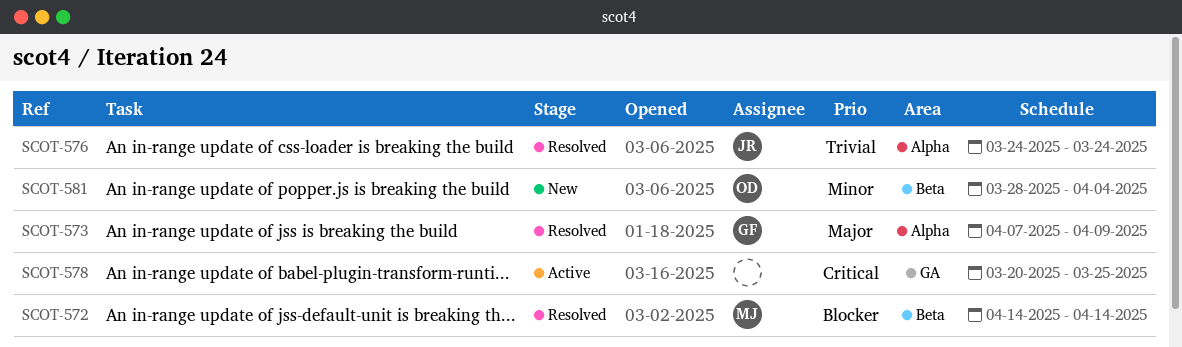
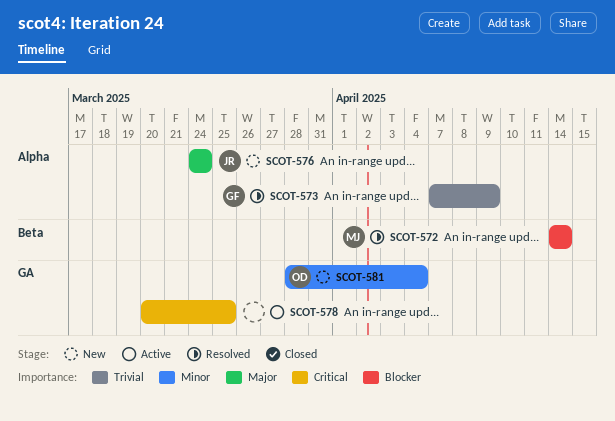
SCOT-573, priority: Major -> Trivial
SCOT-576, status: Resolved -> New
SCOT-576, priority: Trivial -> Major
SCOT-581, label: Beta -> GA

